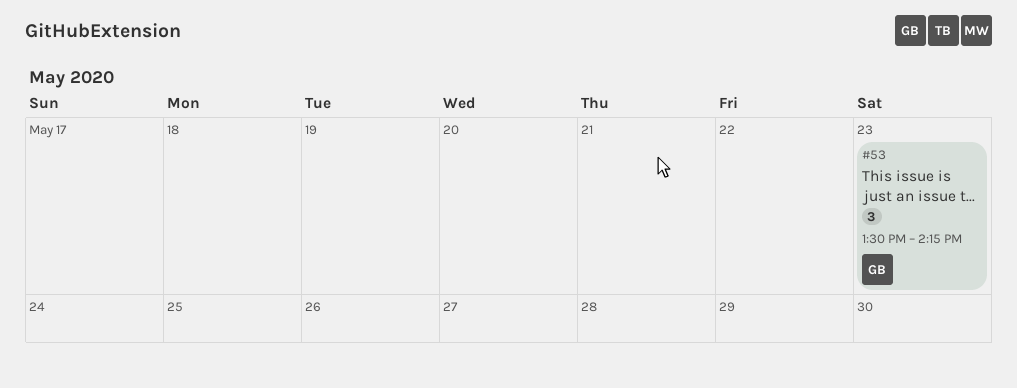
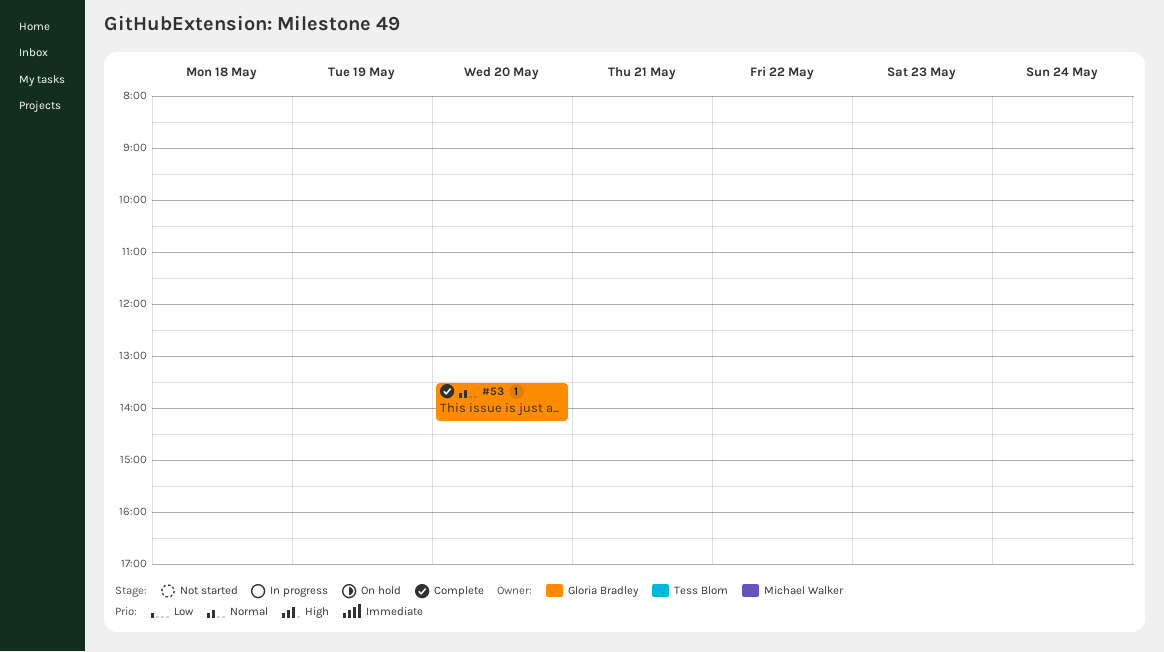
#53, estimate: 3 -> 1
#53, day: May 23 -> May 20

